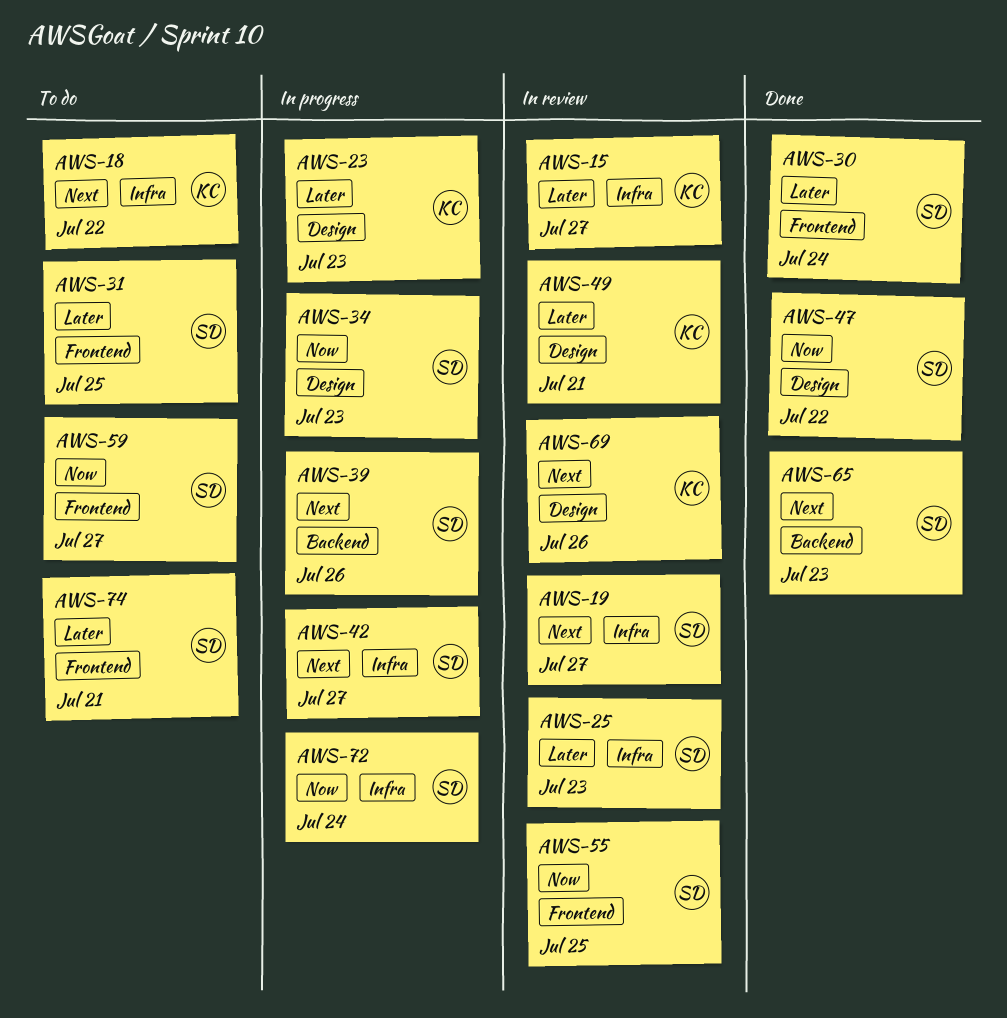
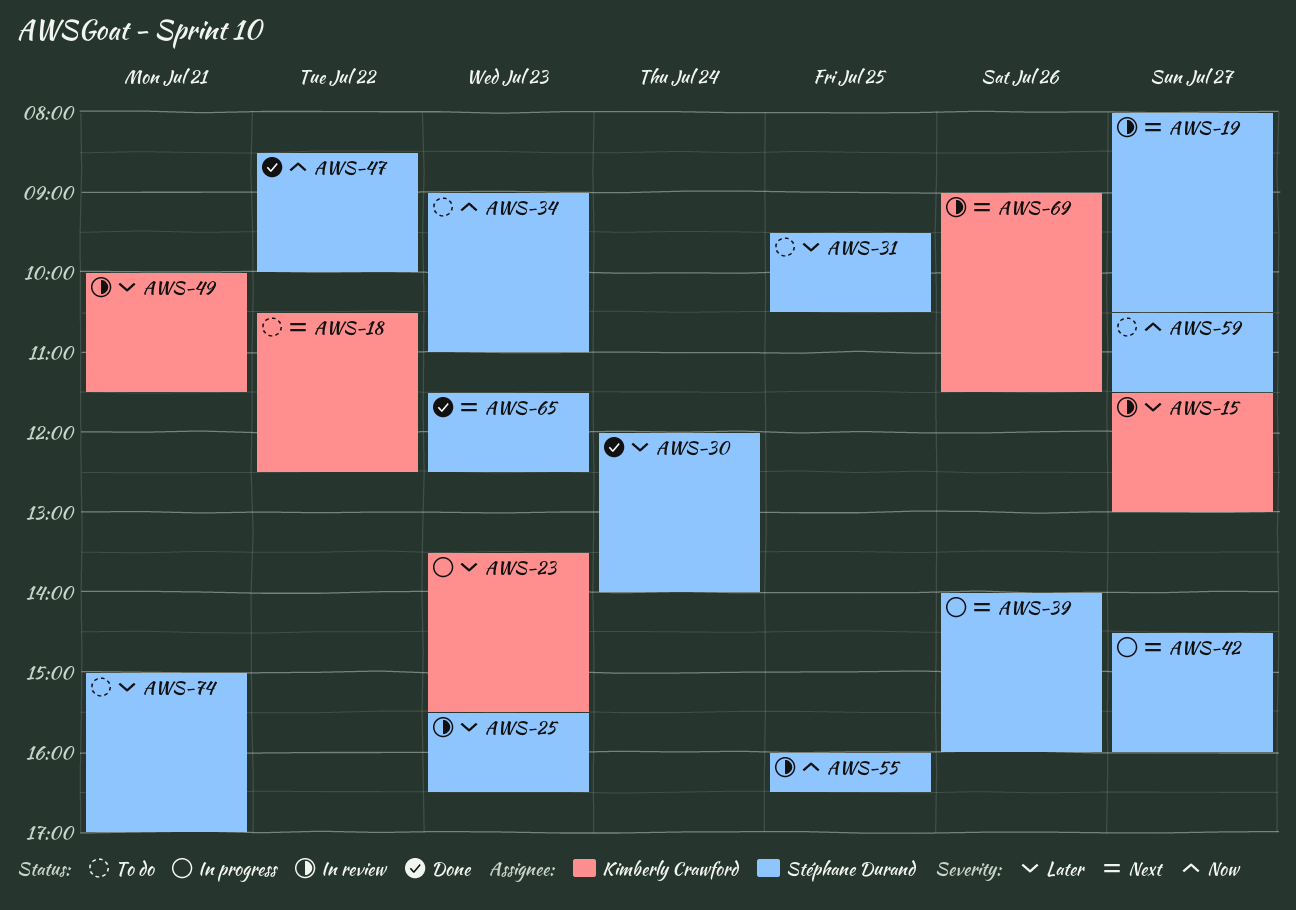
AWS-34, status: In progress -> To do
AWS-72: present -> none

